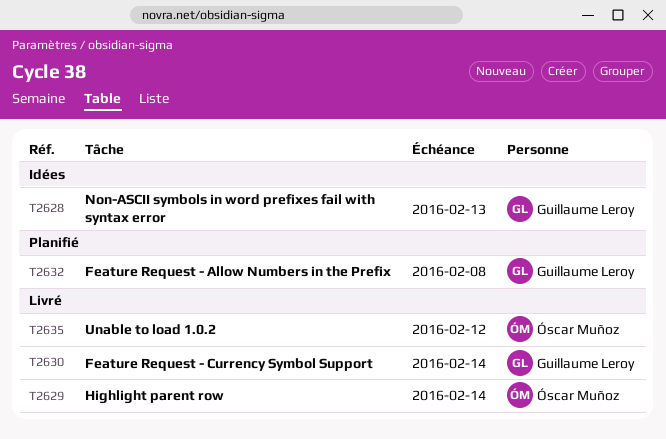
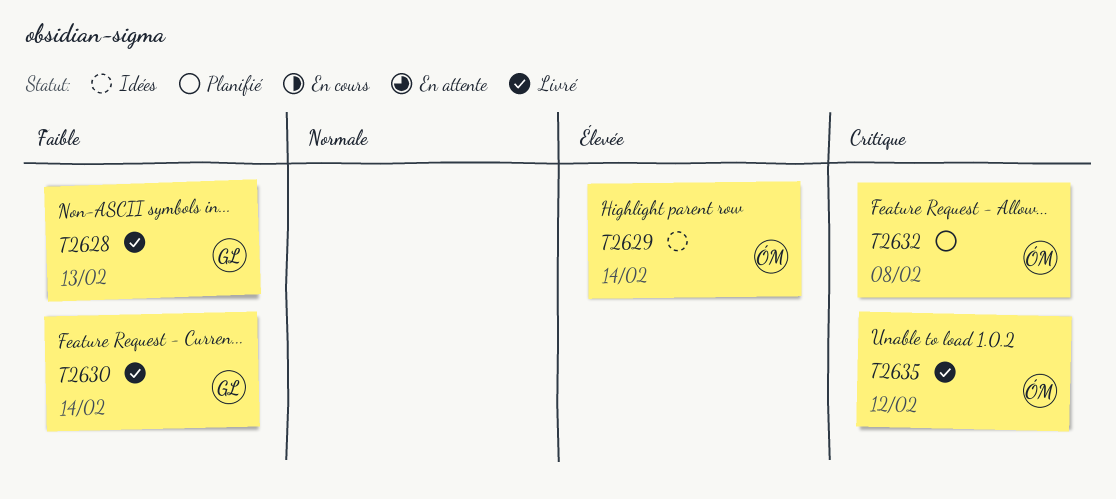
T2628, status: Idées -> Livré
T2629, status: Livré -> Idées
T2632, owner: Guillaume Leroy -> Óscar Muñoz

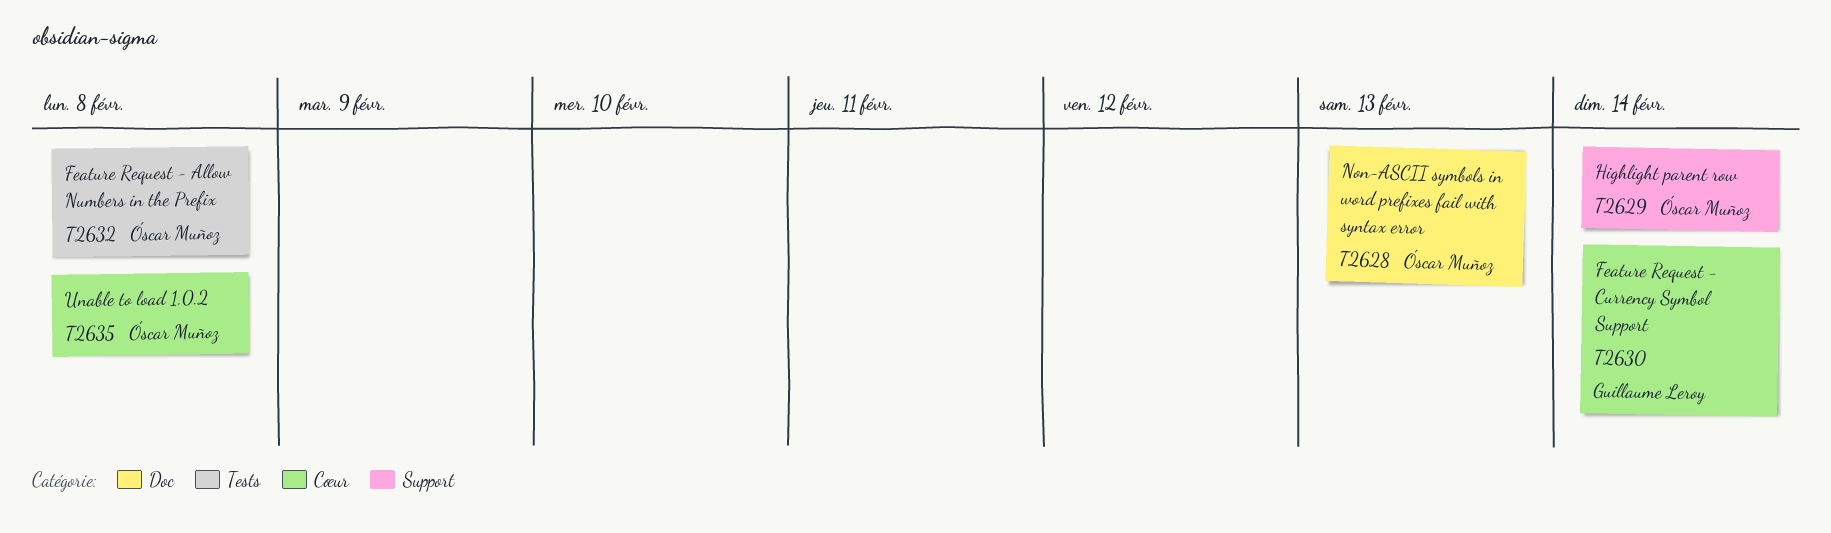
T2628, owner: Guillaume Leroy -> Óscar Muñoz
T2635, due: Feb 12 -> Feb 8

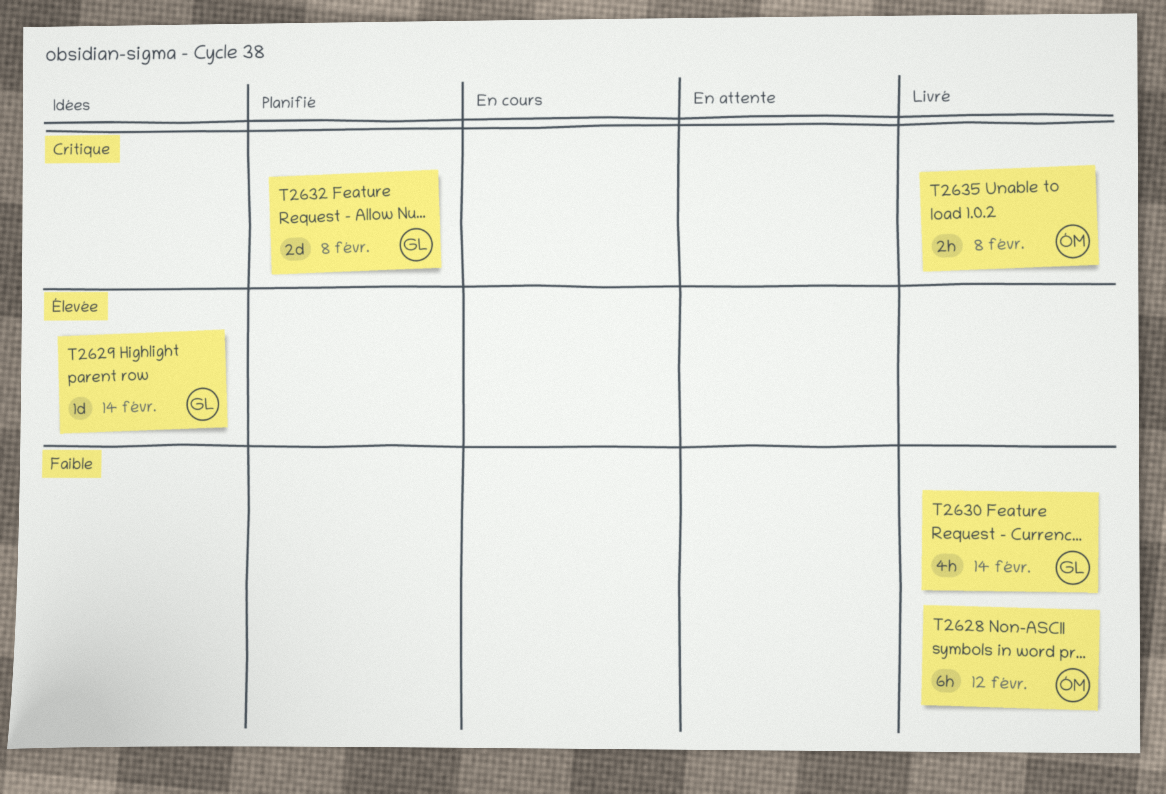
T2628, due: Feb 13 -> Feb 12
T2629, owner: Óscar Muñoz -> Guillaume Leroy
T2632, owner: Óscar Muñoz -> Guillaume Leroy

